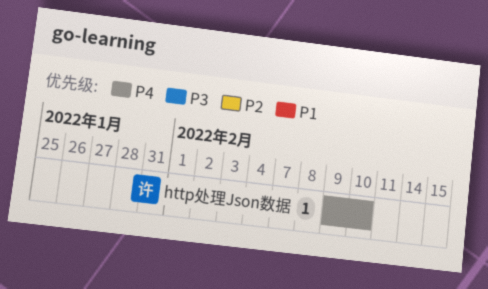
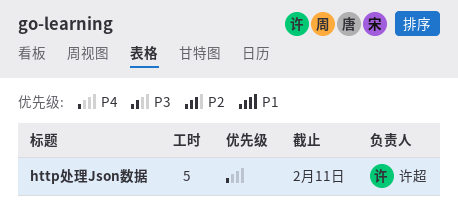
http处理Json数据, estimate: 1 -> 5
http处理Json数据, due: Feb 10 -> Feb 11

